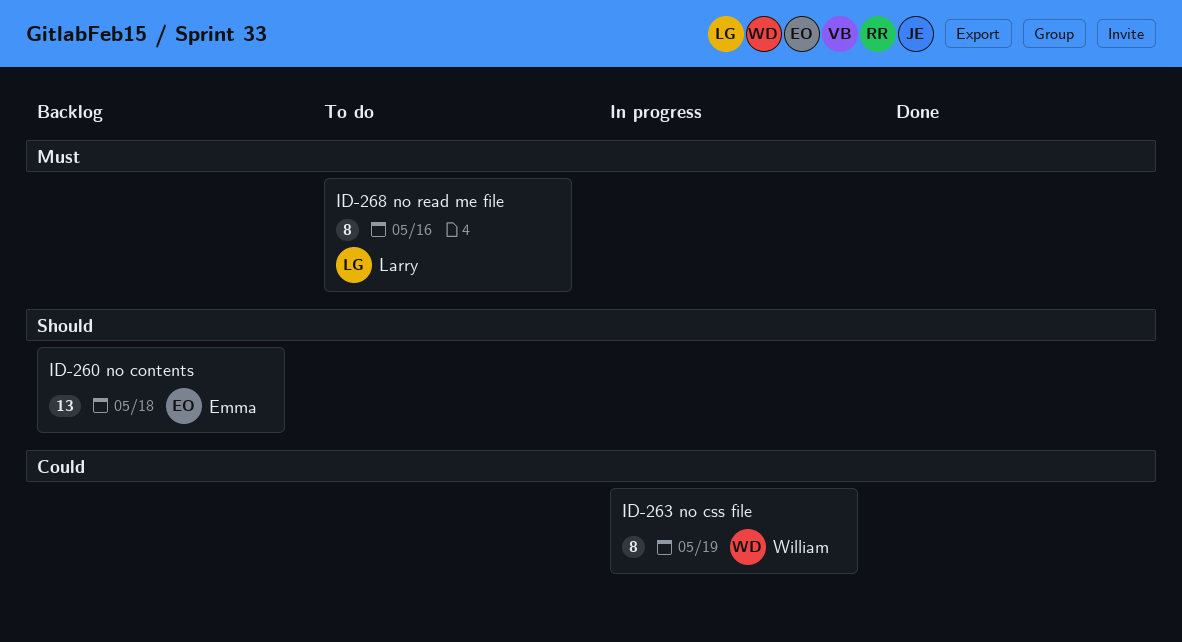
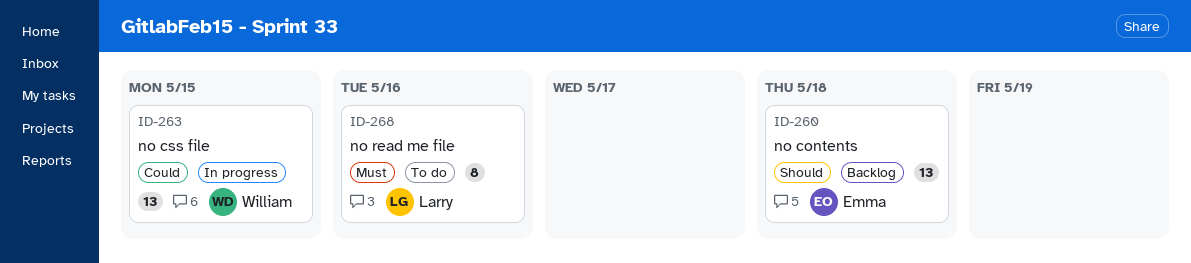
ID-263, estimate: 8 -> 13
ID-263, due: May 19 -> May 15

